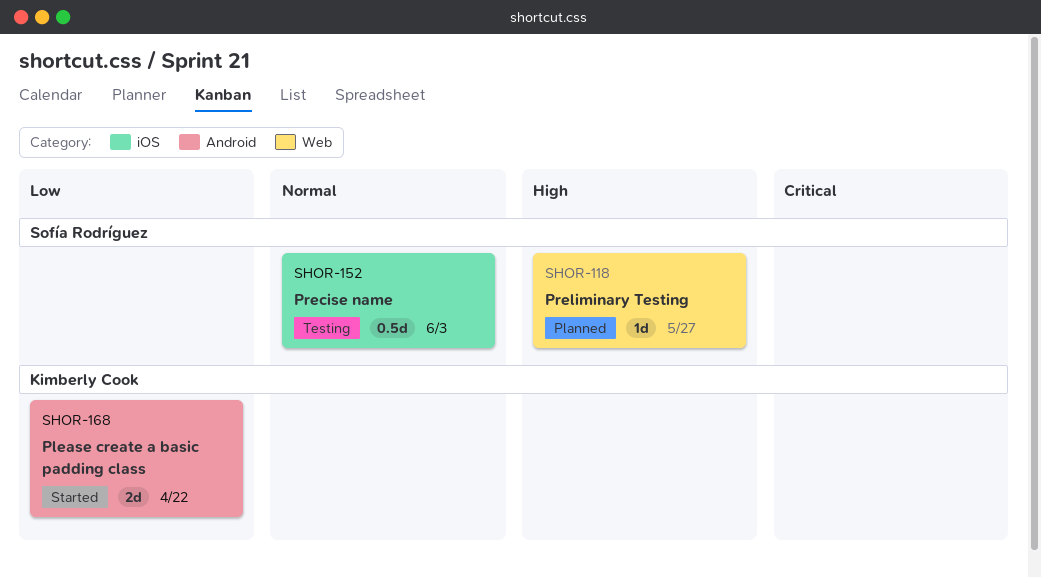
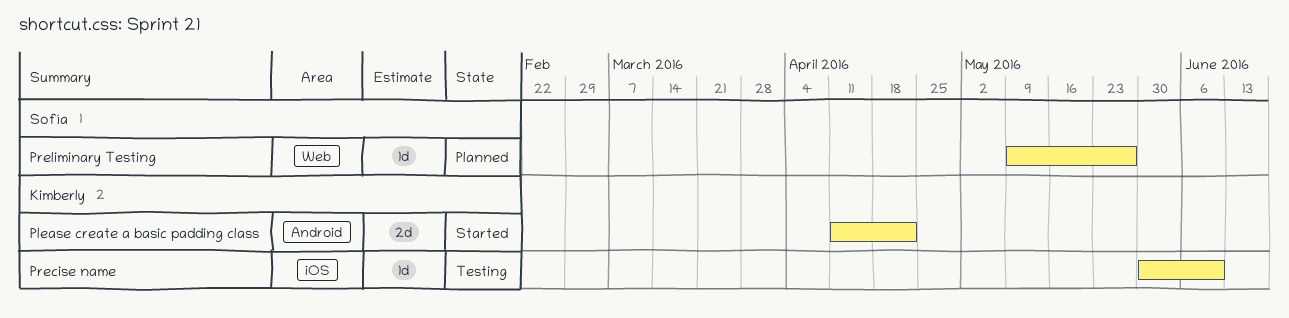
Precise name, owner: Sofía Rodríguez -> Kimberly Cook
Precise name, estimate: 0.5d -> 1d
Precise name, due: Jun 3 -> Jun 10

